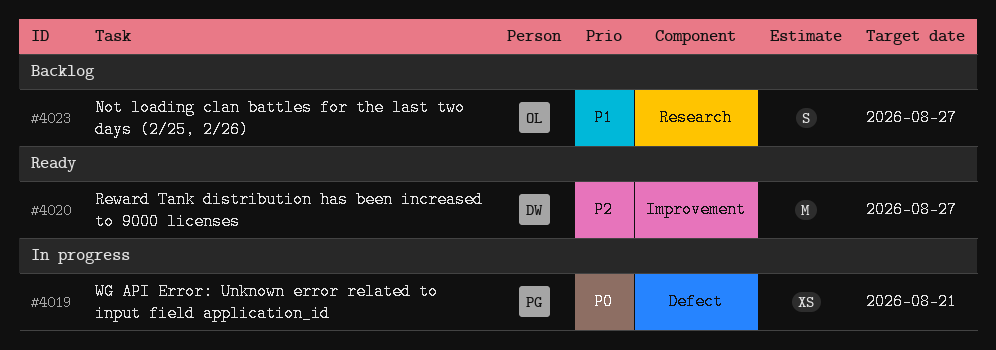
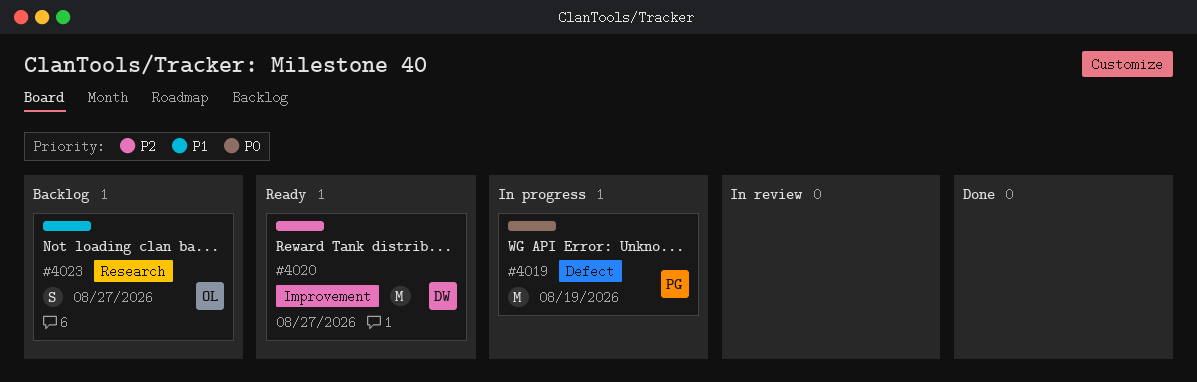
#4019, estimate: XS -> M
#4019, due: Aug 21 -> Aug 19

